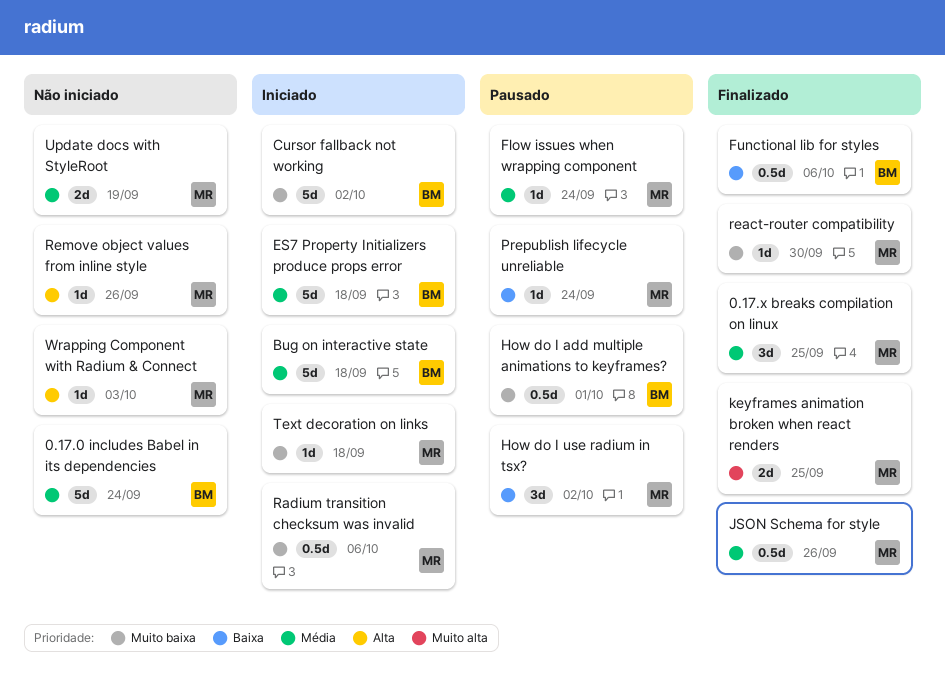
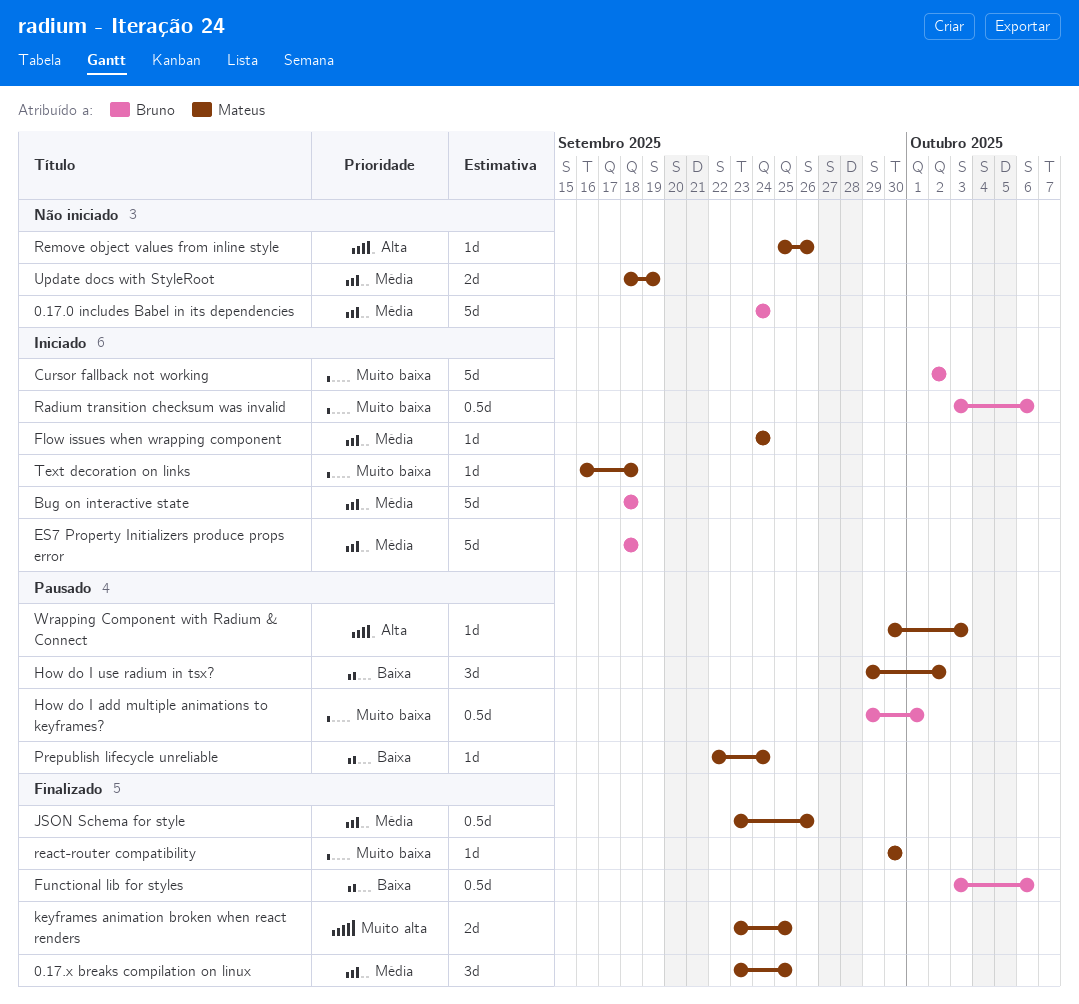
Flow issues when wrapping component, status: Pausado -> Iniciado
Radium transition checksum was invalid, owner: Mateus -> Bruno
Wrapping Component with Radium & Connect, status: Não iniciado -> Pausado

